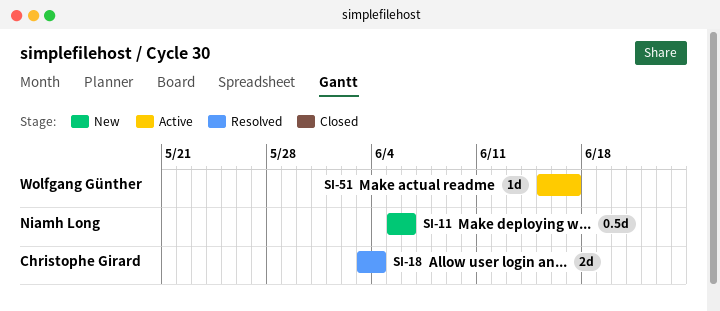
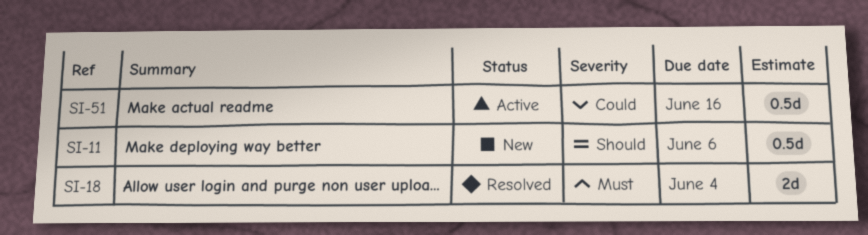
SI-51, estimate: 1d -> 0.5d
SI-51, due: Jun 17 -> Jun 16

